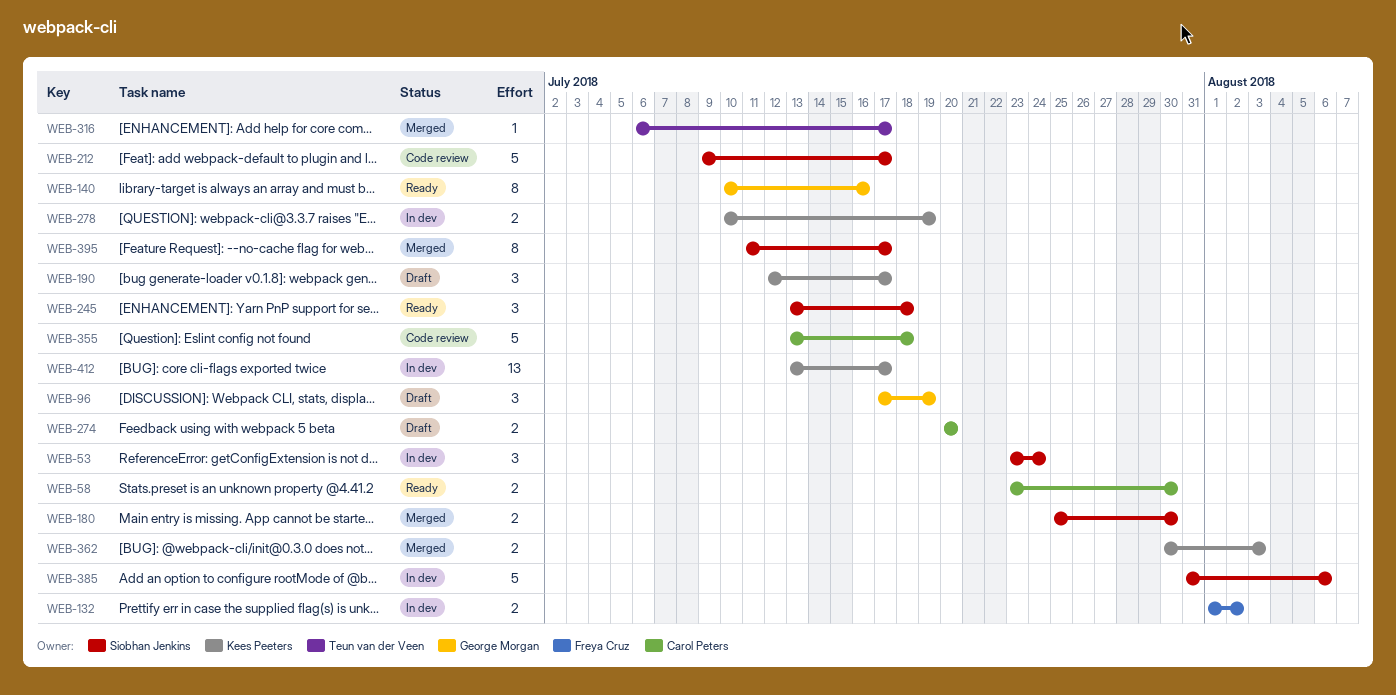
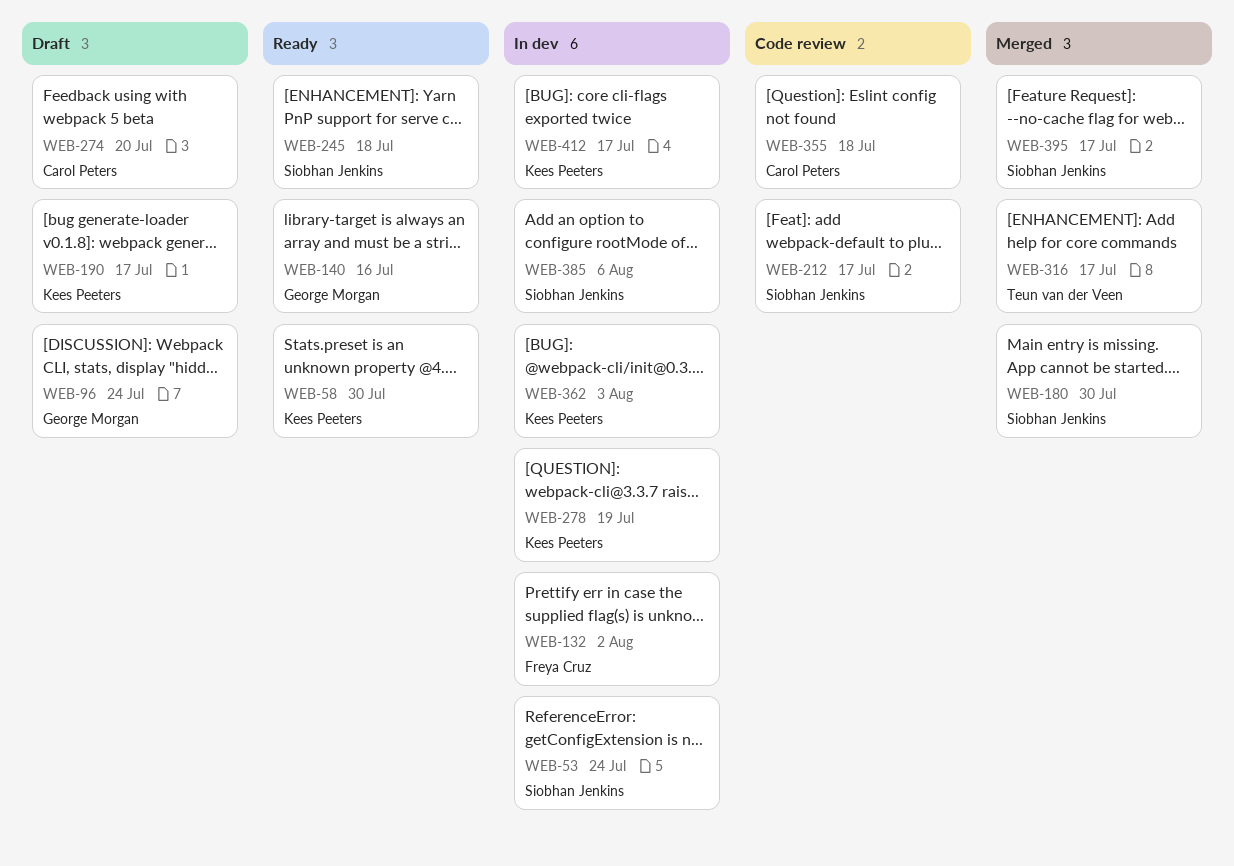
WEB-58, owner: Carol Peters -> Kees Peeters
WEB-96, due: Jul 19 -> Jul 24
WEB-362, status: Merged -> In dev

